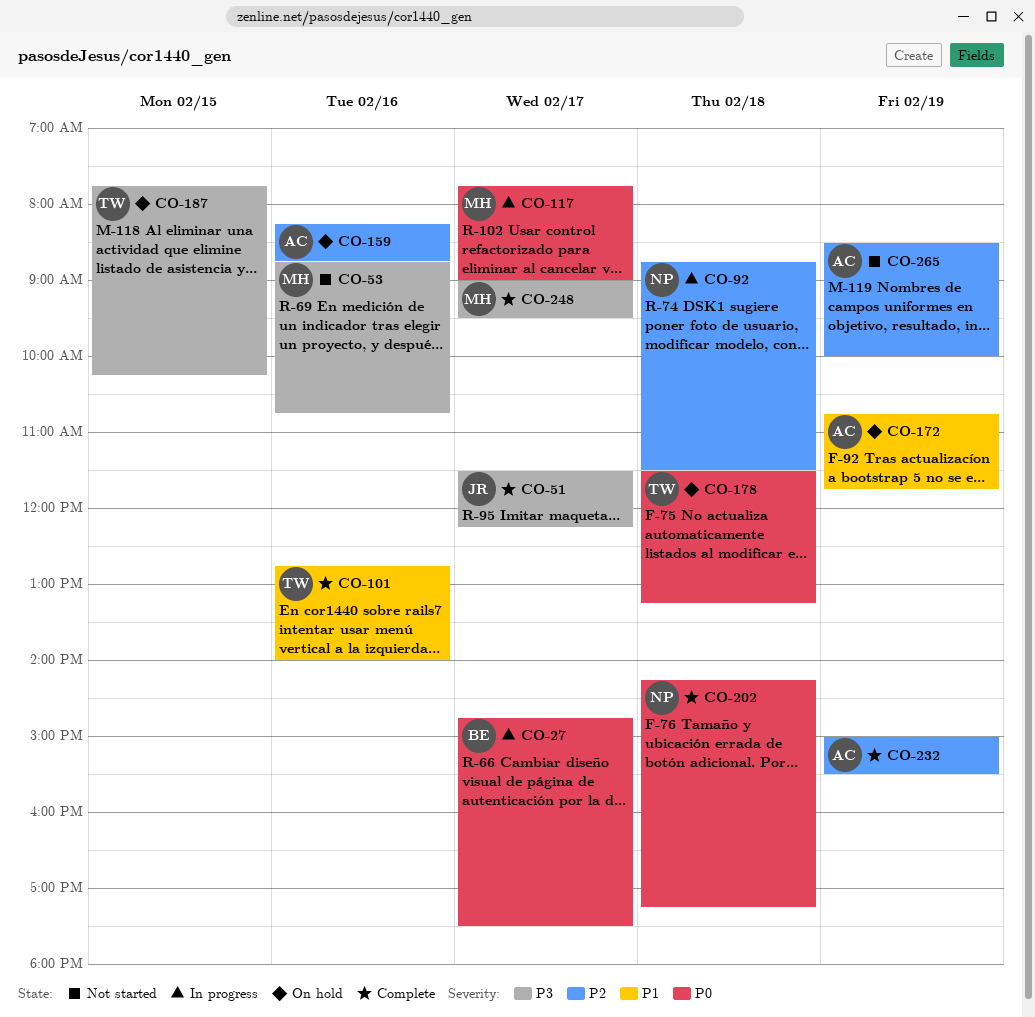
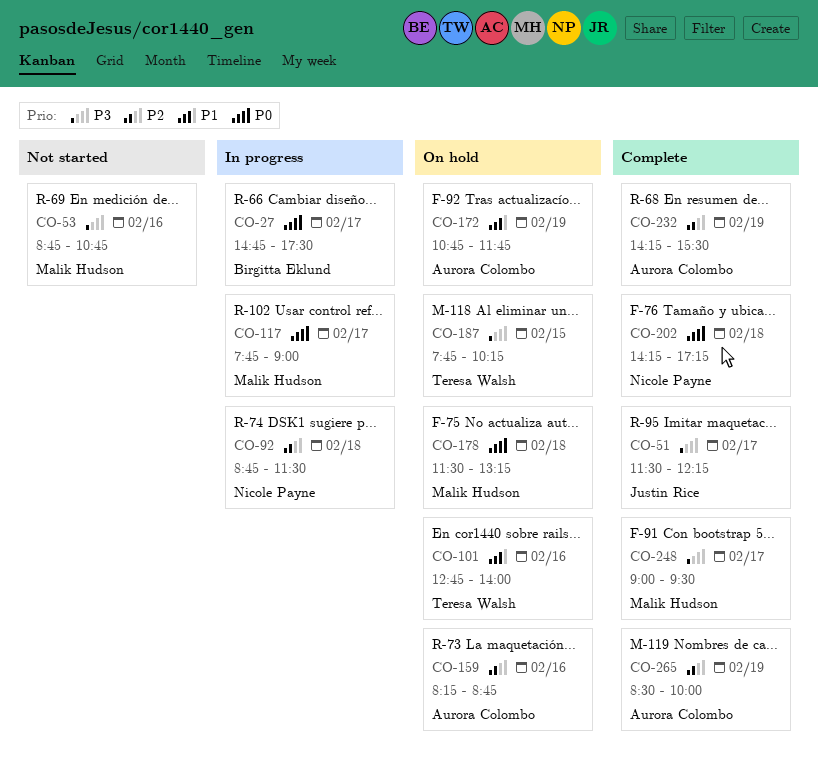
CO-101, status: Complete -> On hold
CO-178, owner: Teresa Walsh -> Malik Hudson
CO-232, begins: 15:00 -> 14:15
CO-265, status: Not started -> Complete

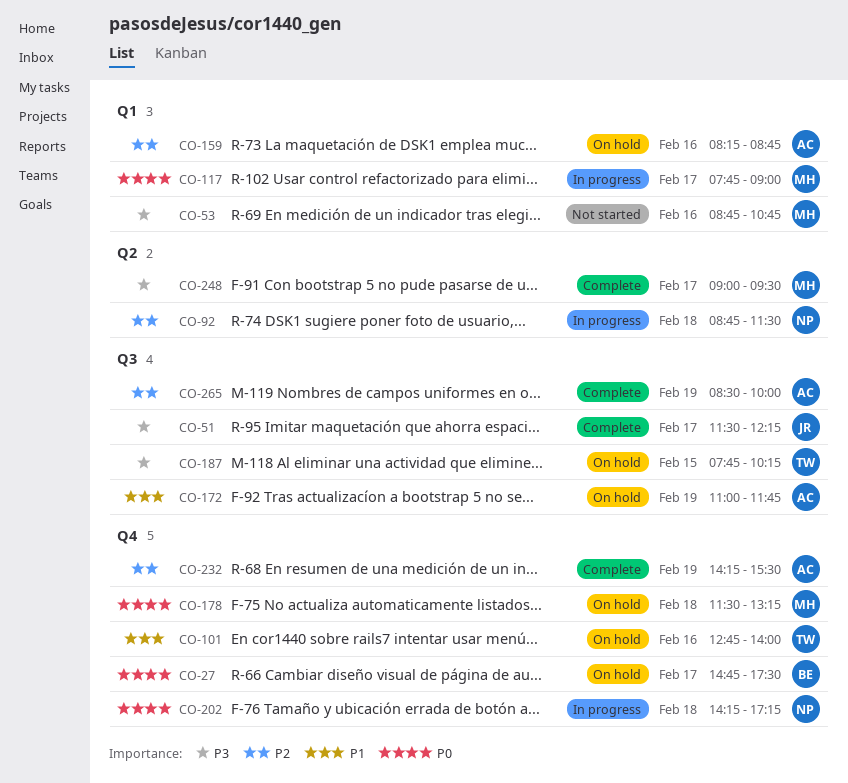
CO-27, status: In progress -> On hold
CO-172, begins: 10:45 -> 11:00
CO-202, status: Complete -> In progress

